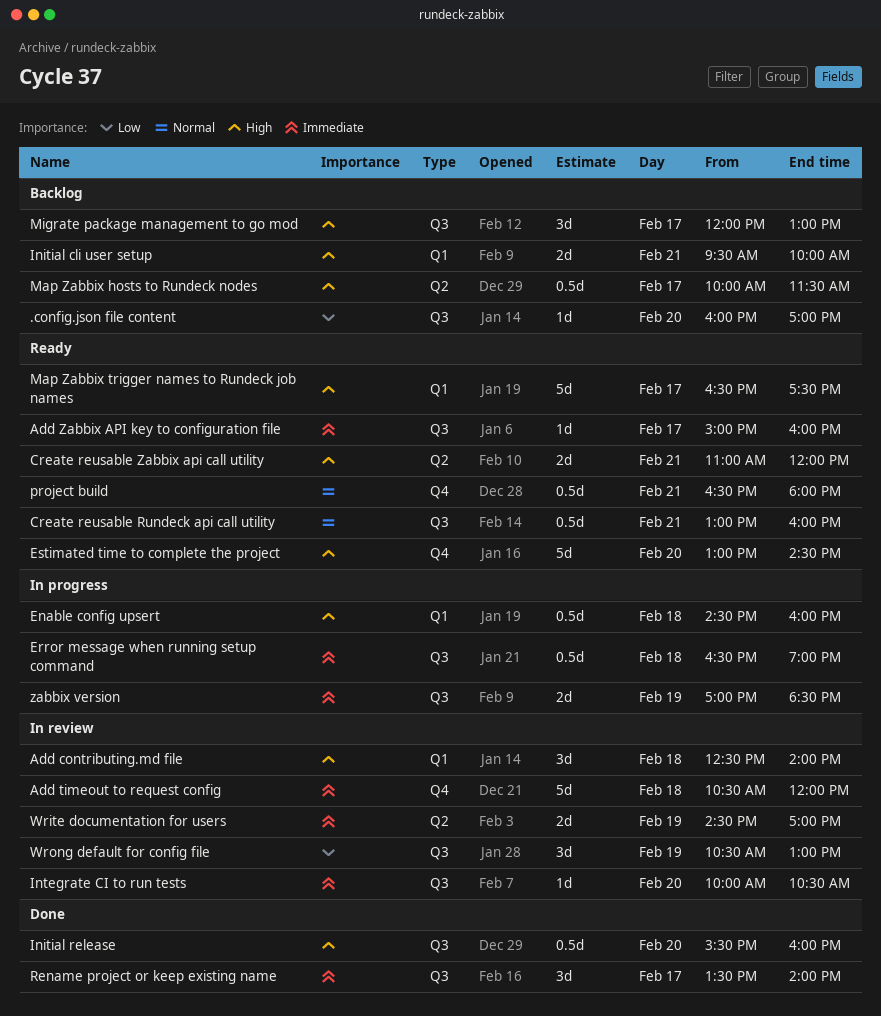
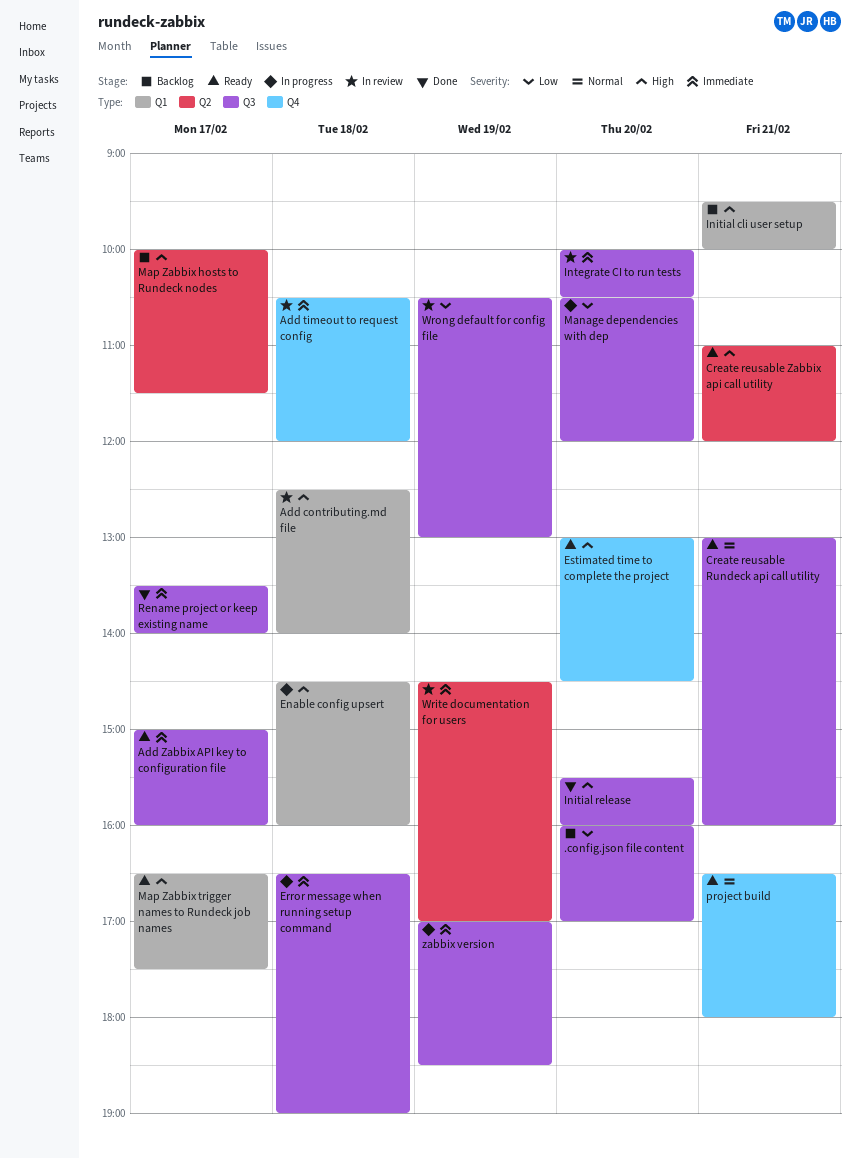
Manage dependencies with dep: none -> present
Migrate package management to go mod: present -> none

